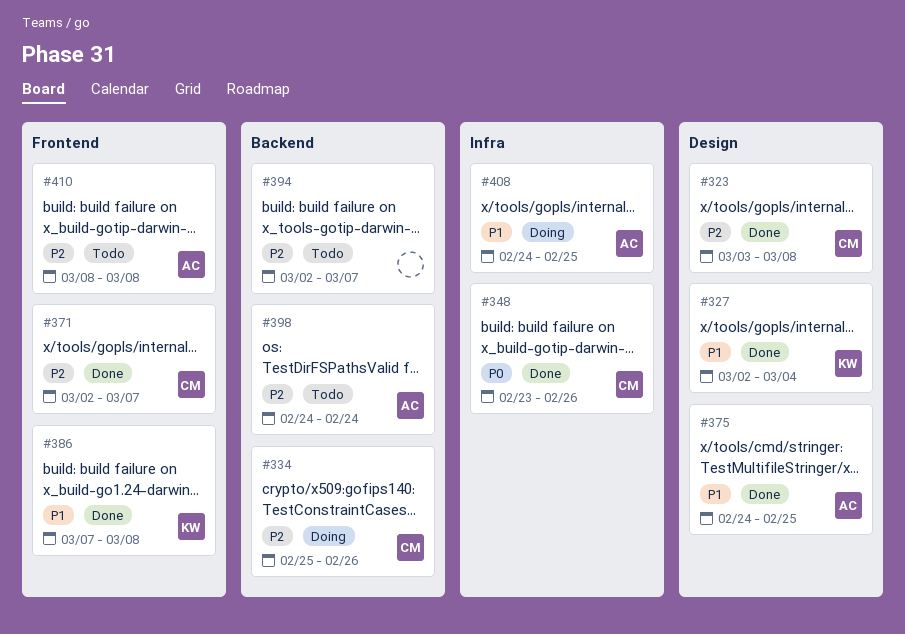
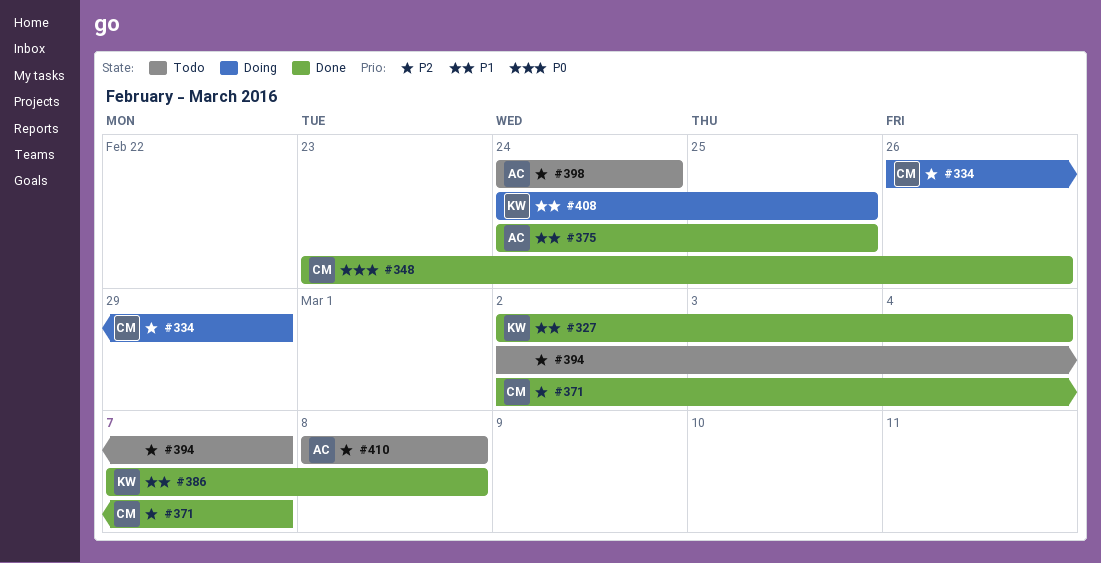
#323: present -> none
#334, start: Feb 25 -> Feb 26
#334, due: Feb 26 -> Feb 29
#408, owner: AC -> KW

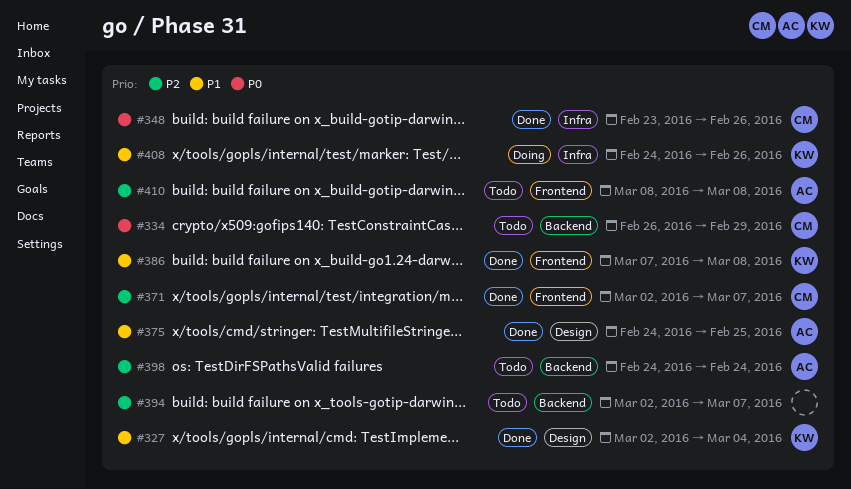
#334, status: Doing -> Todo
#334, priority: P2 -> P0
#408, due: Feb 25 -> Feb 26

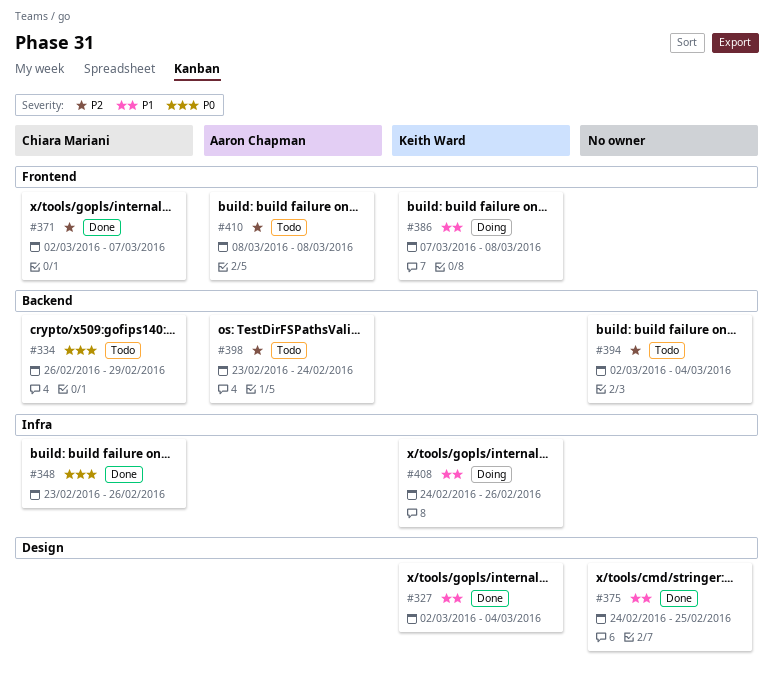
#375, owner: Aaron Chapman -> none
#386, status: Done -> Doing
#394, due: Mar 7 -> Mar 4
#398, start: Feb 24 -> Feb 23

